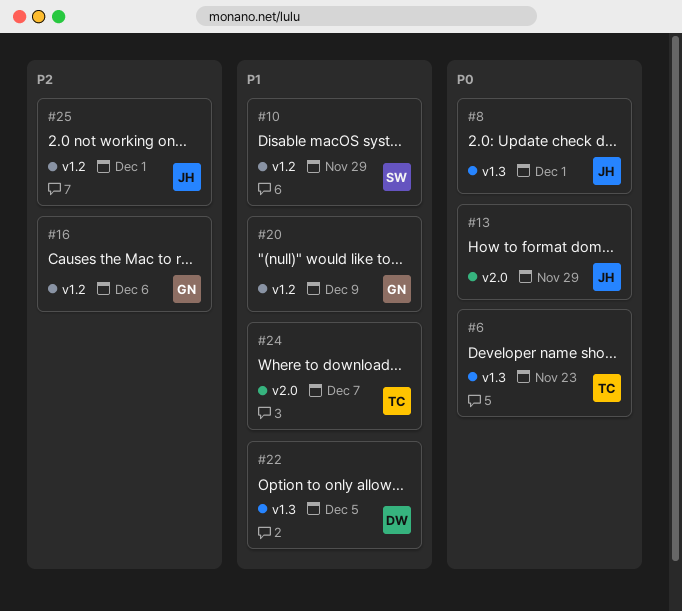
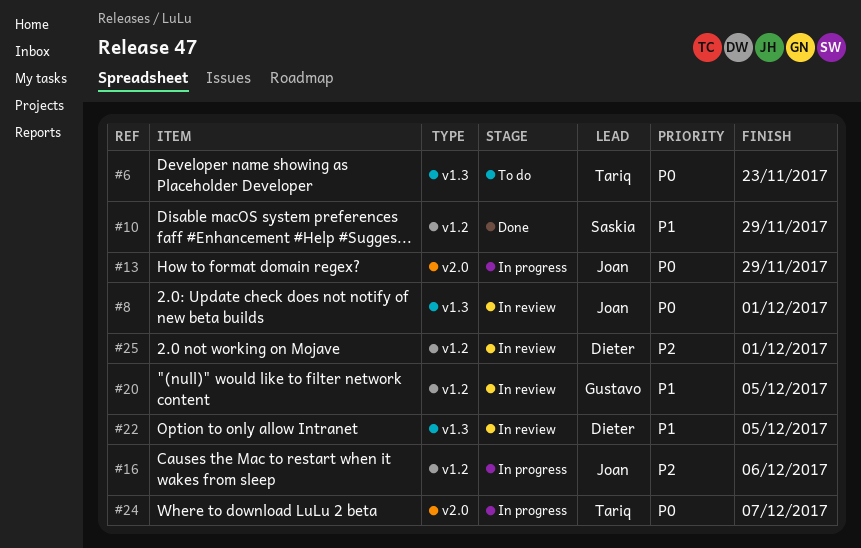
#16, owner: Gustavo -> Joan
#20, due: Dec 9 -> Dec 5
#24, priority: P1 -> P0
#25, owner: Joan -> Dieter

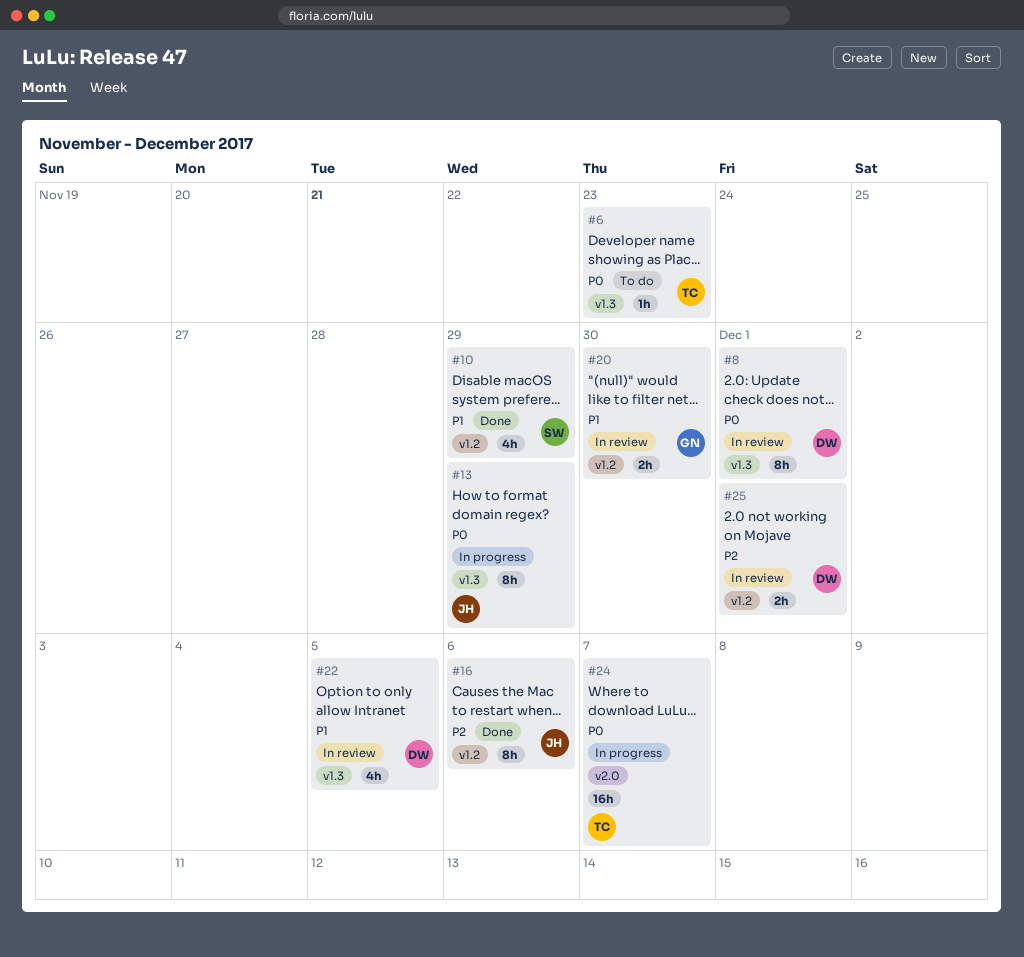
#8, owner: Joan -> Dieter
#13, label: v2.0 -> v1.3
#16, status: In progress -> Done
#20, due: Dec 5 -> Nov 30

